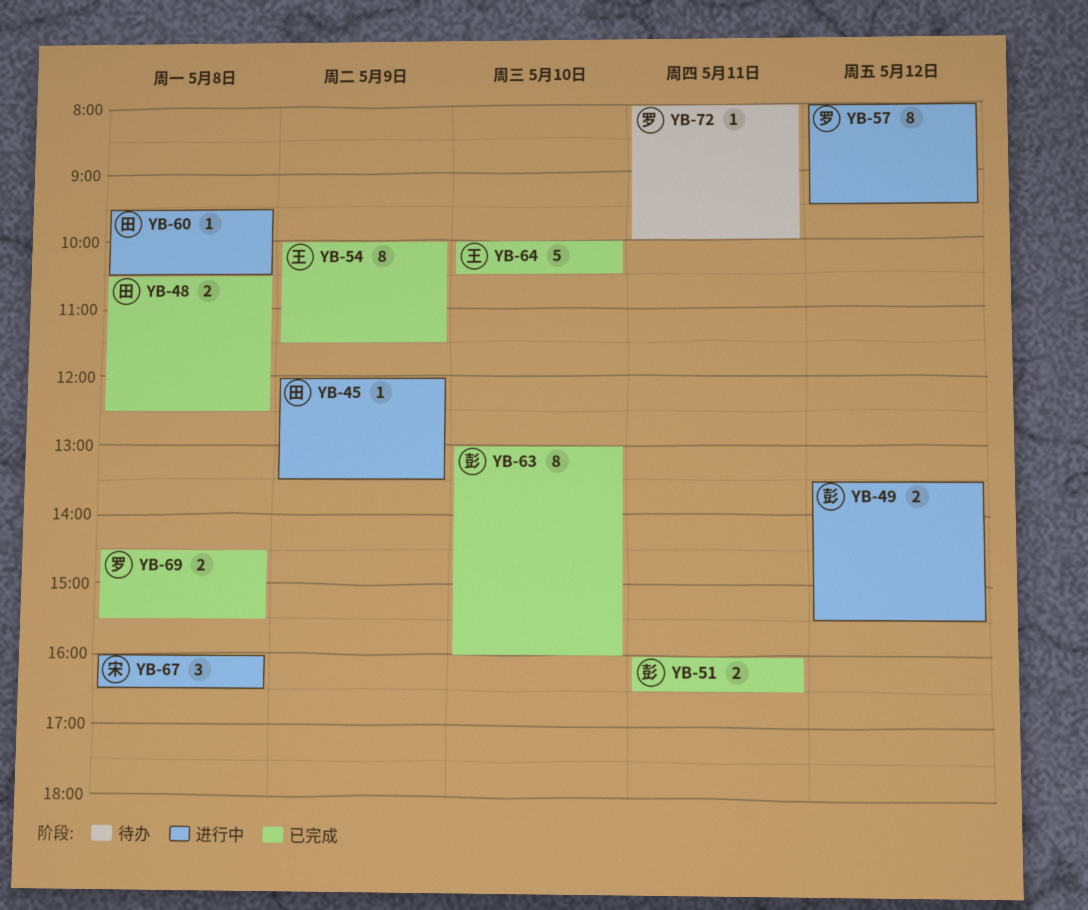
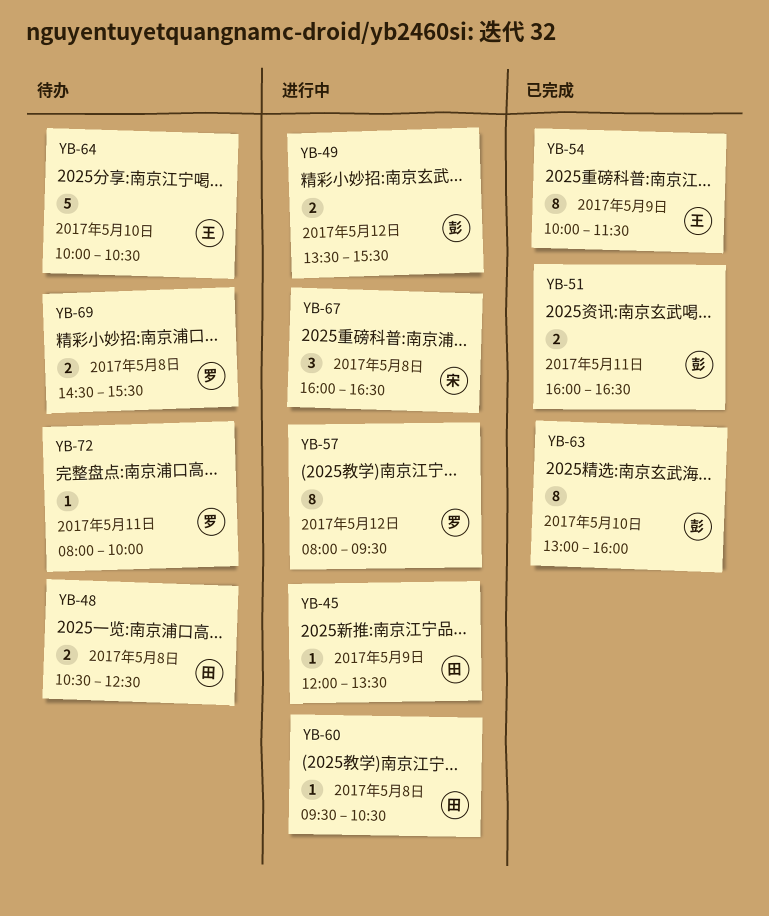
YB-48, status: 已完成 -> 待办
YB-64, status: 已完成 -> 待办
YB-69, status: 已完成 -> 待办

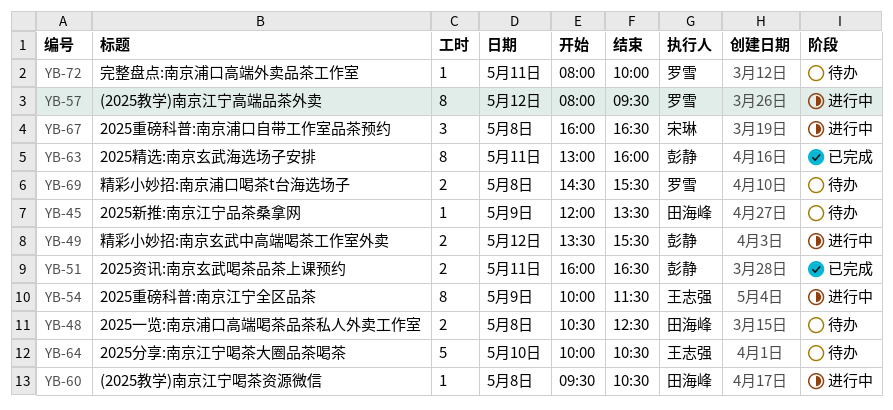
YB-45, status: 进行中 -> 待办
YB-54, status: 已完成 -> 进行中
YB-63, day: May 10 -> May 11

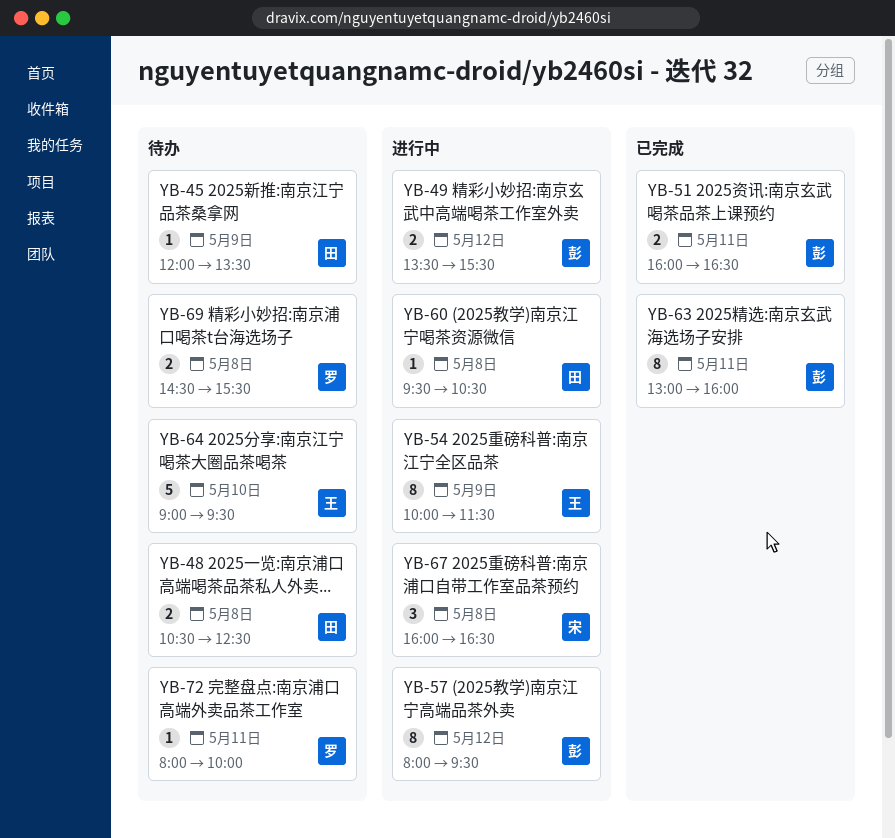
YB-57, owner: 罗雪 -> 彭静
YB-64, begins: 10:00 -> 09:00
YB-64, ends: 10:30 -> 09:30

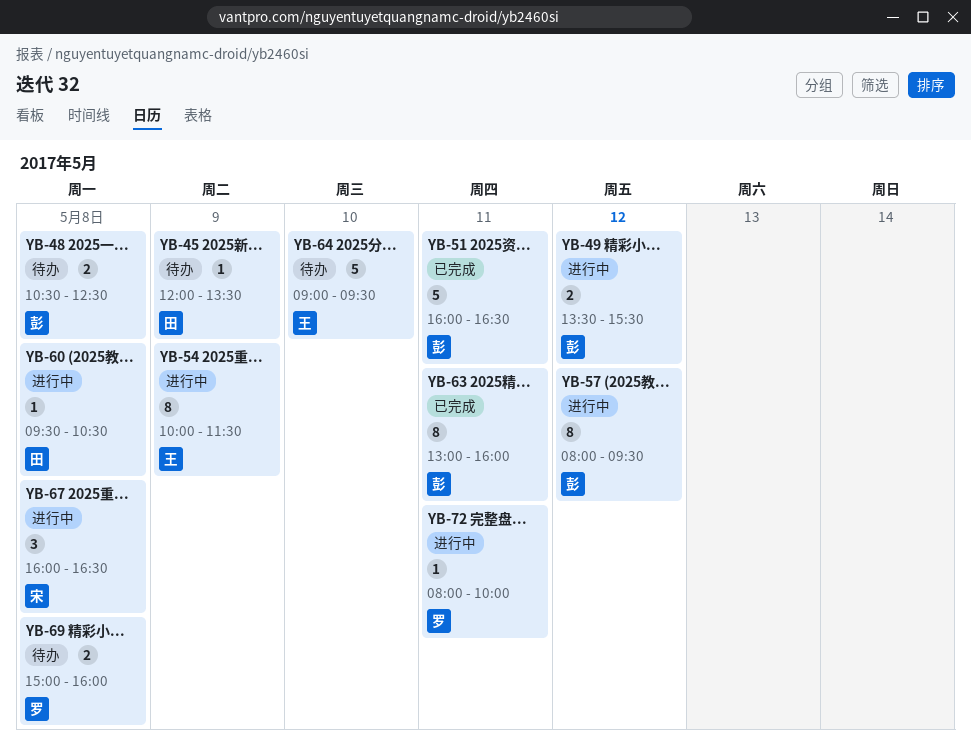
YB-48, owner: 田 -> 彭
YB-51, estimate: 2 -> 5
YB-69, begins: 14:30 -> 15:00
YB-69, ends: 15:30 -> 16:00
YB-72, status: 待办 -> 进行中

